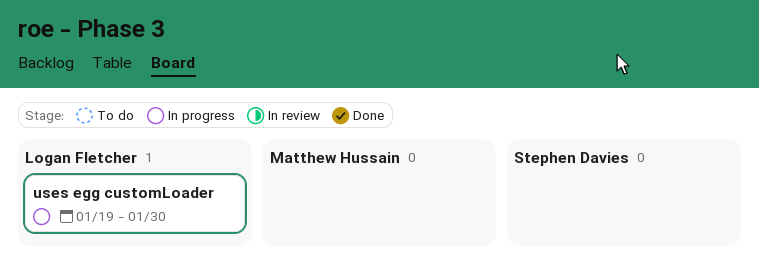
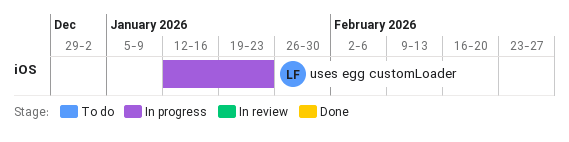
uses egg customLoader, start: Jan 19 -> Jan 12
uses egg customLoader, due: Jan 30 -> Jan 23

